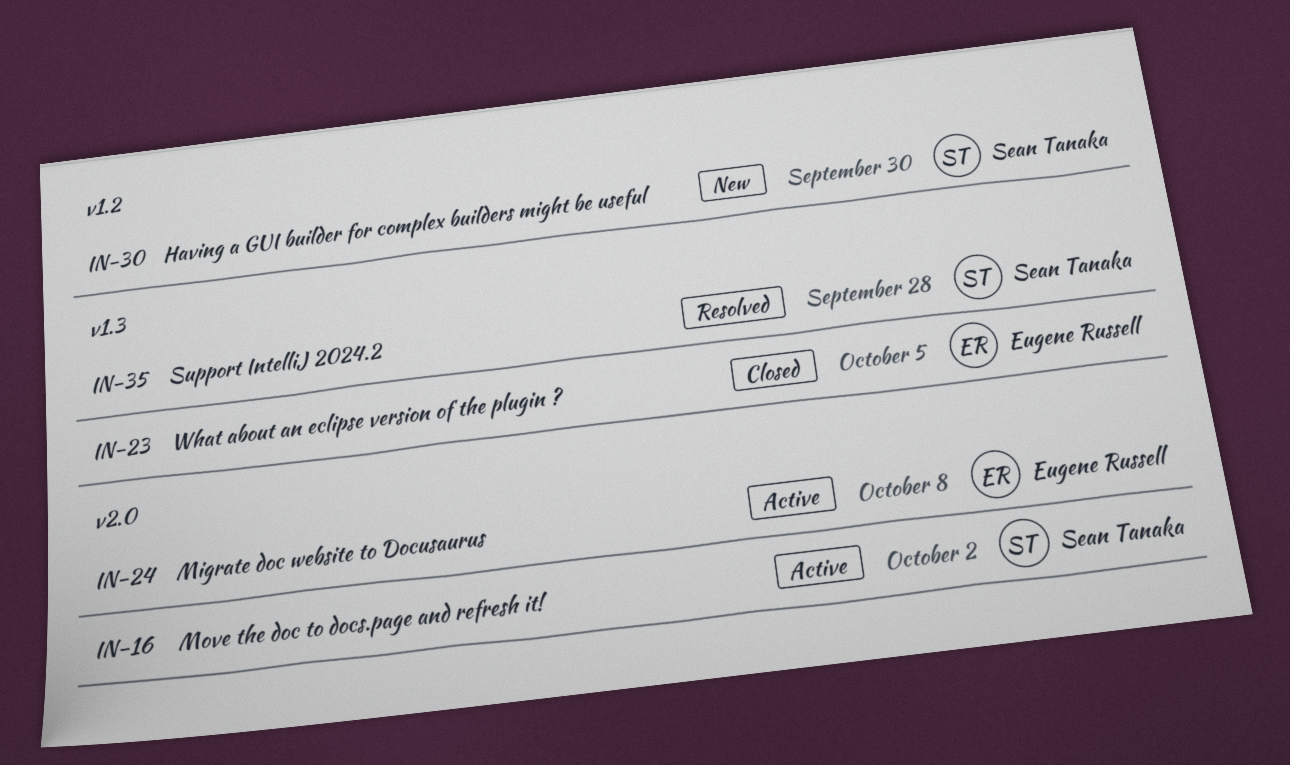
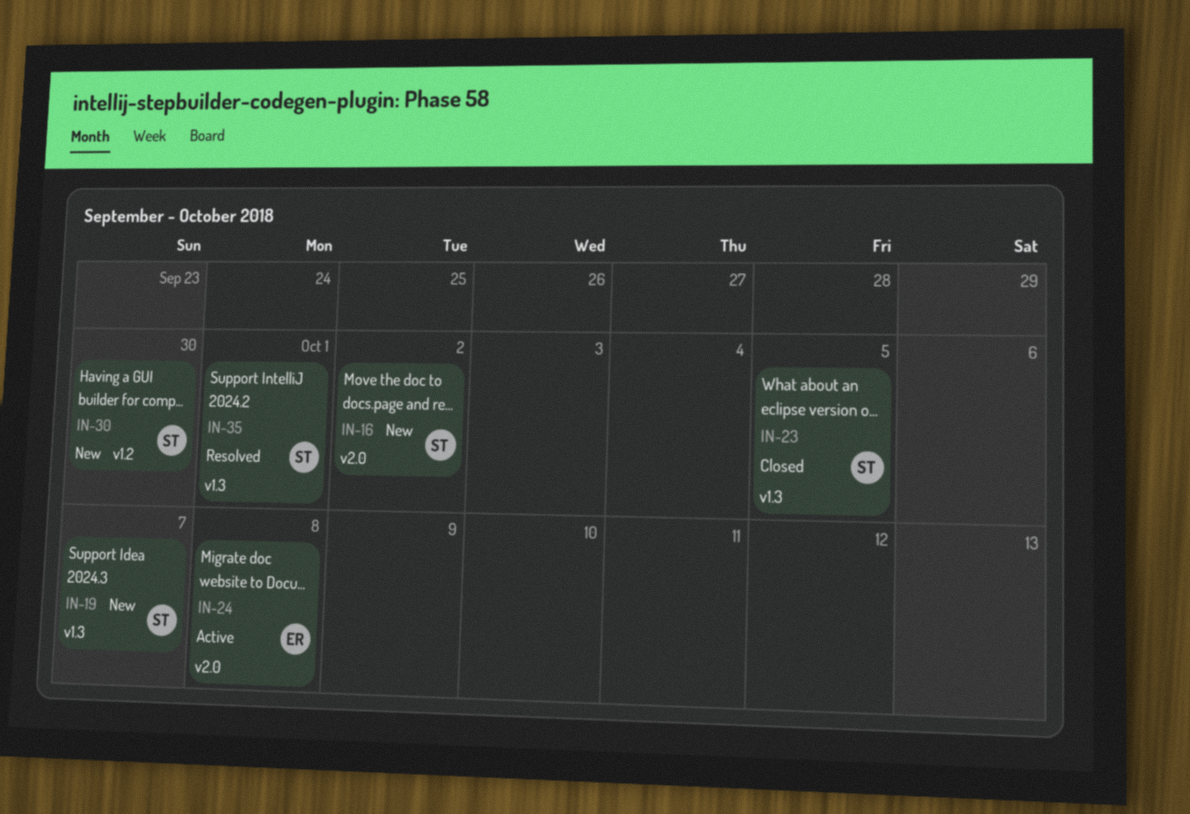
IN-16, status: Active -> New
IN-19: none -> present
IN-23, owner: Eugene Russell -> Sean Tanaka
IN-35, due: Sep 28 -> Oct 1

